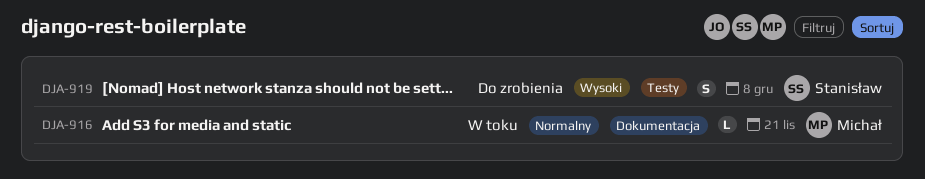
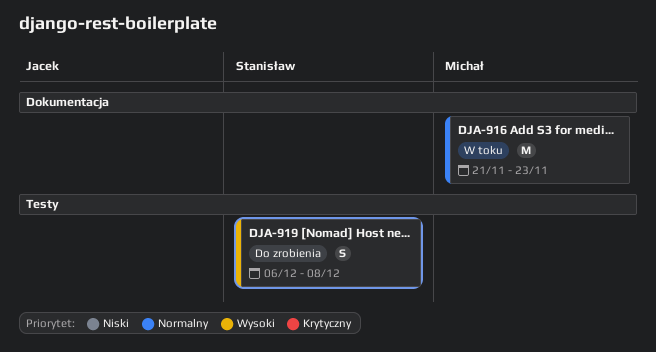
DJA-916, estimate: L -> M
DJA-916, due: Nov 21 -> Nov 23

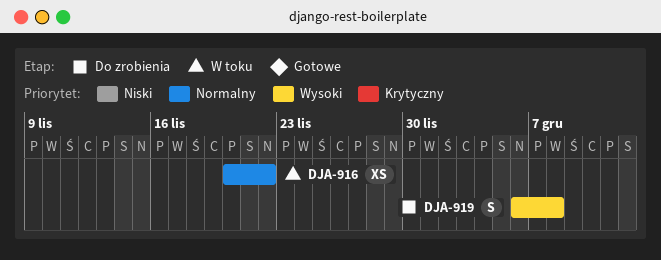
DJA-916, estimate: M -> XS
DJA-916, start: Nov 21 -> Nov 20
DJA-916, due: Nov 23 -> Nov 22

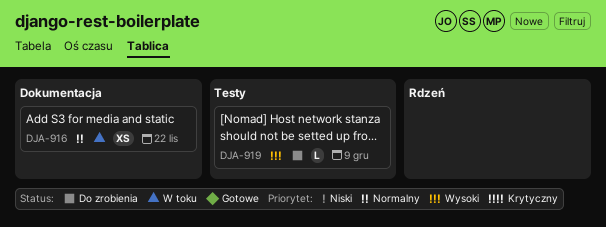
DJA-919, estimate: S -> L
DJA-919, due: Dec 8 -> Dec 9

